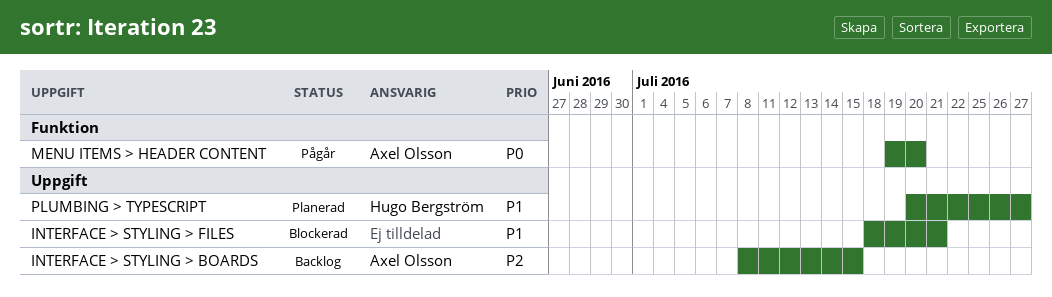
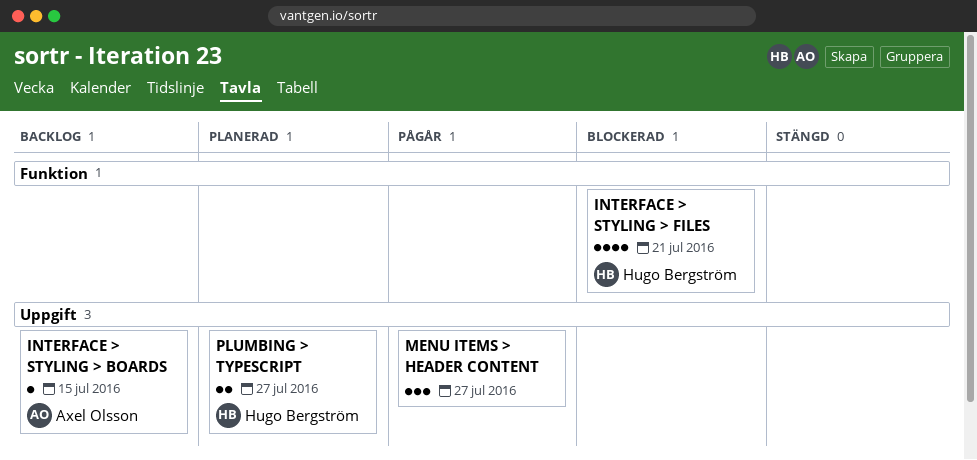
INTERFACE > STYLING > FILES, owner: none -> Hugo Bergström
INTERFACE > STYLING > FILES, label: Uppgift -> Funktion
MENU ITEMS > HEADER CONTENT, owner: Axel Olsson -> none
MENU ITEMS > HEADER CONTENT, label: Funktion -> Uppgift
MENU ITEMS > HEADER CONTENT, due: Jul 20 -> Jul 27

